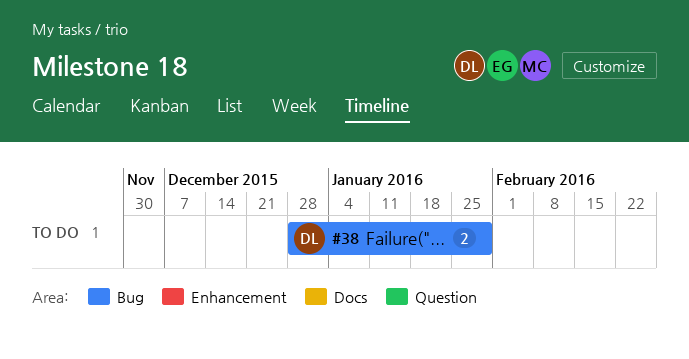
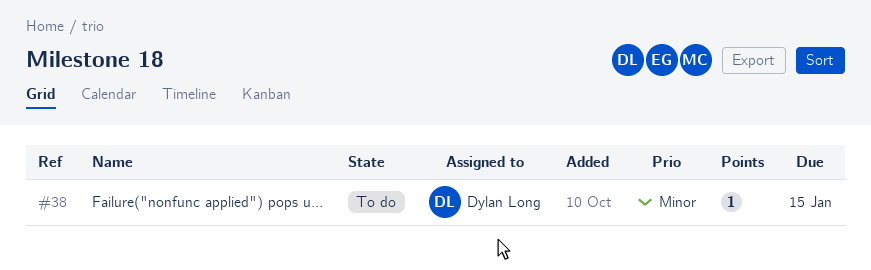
#38, estimate: 2 -> 1
#38, due: Jan 29 -> Jan 15

